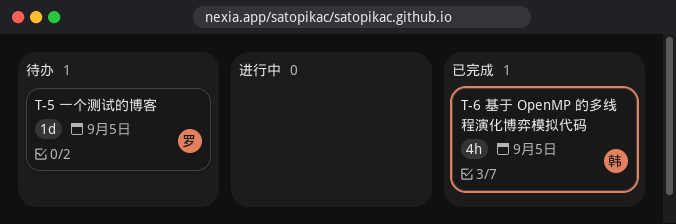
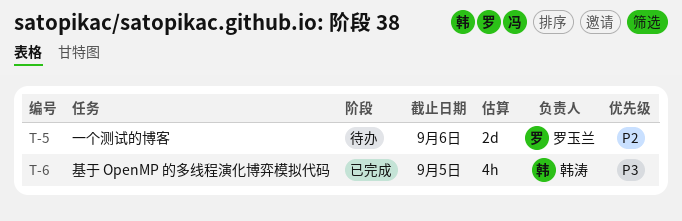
T-5, estimate: 1d -> 2d
T-5, due: Sep 5 -> Sep 6

